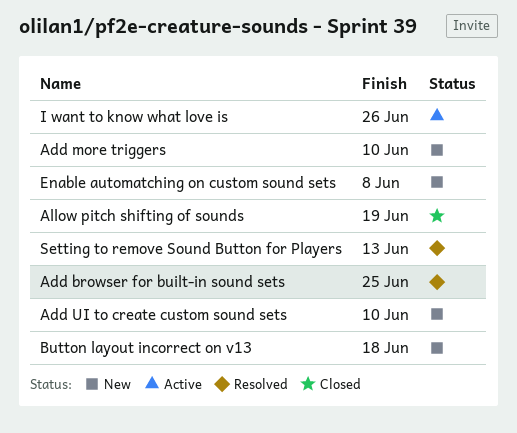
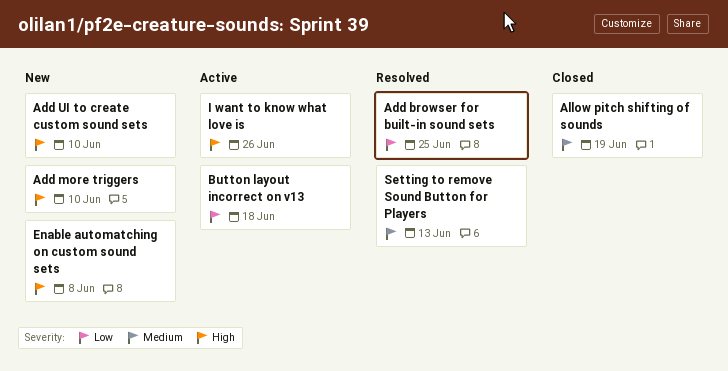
Button layout incorrect on v13, status: New -> Active

